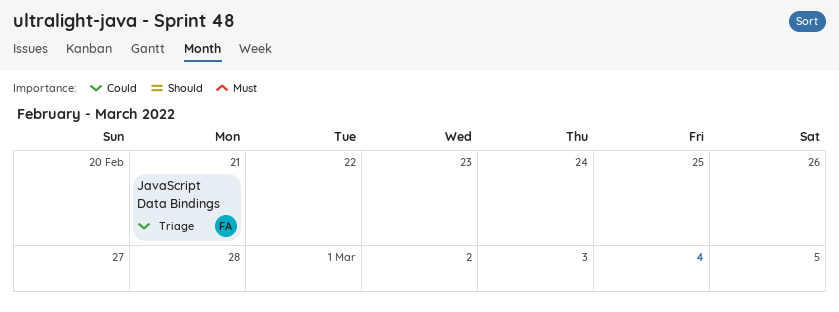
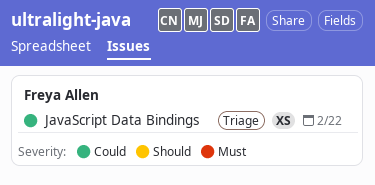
JavaScript Data Bindings, due: Feb 21 -> Feb 22

